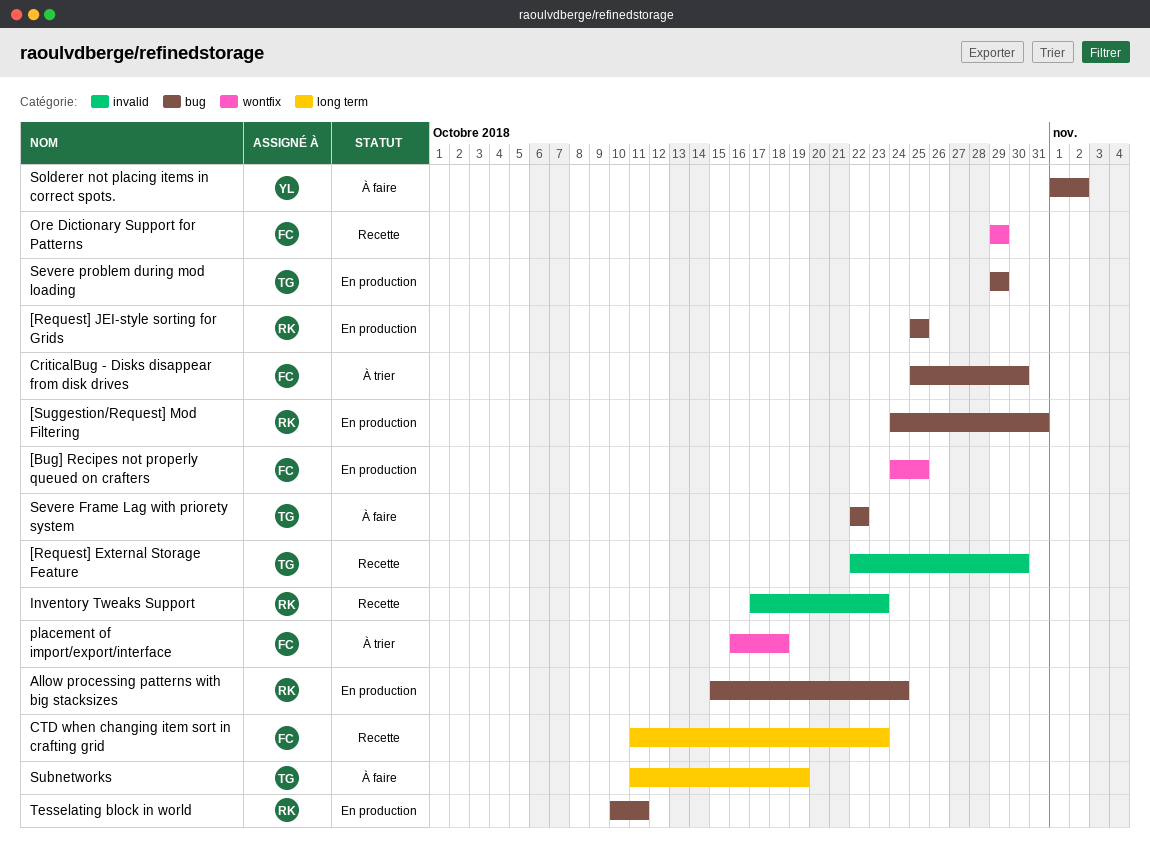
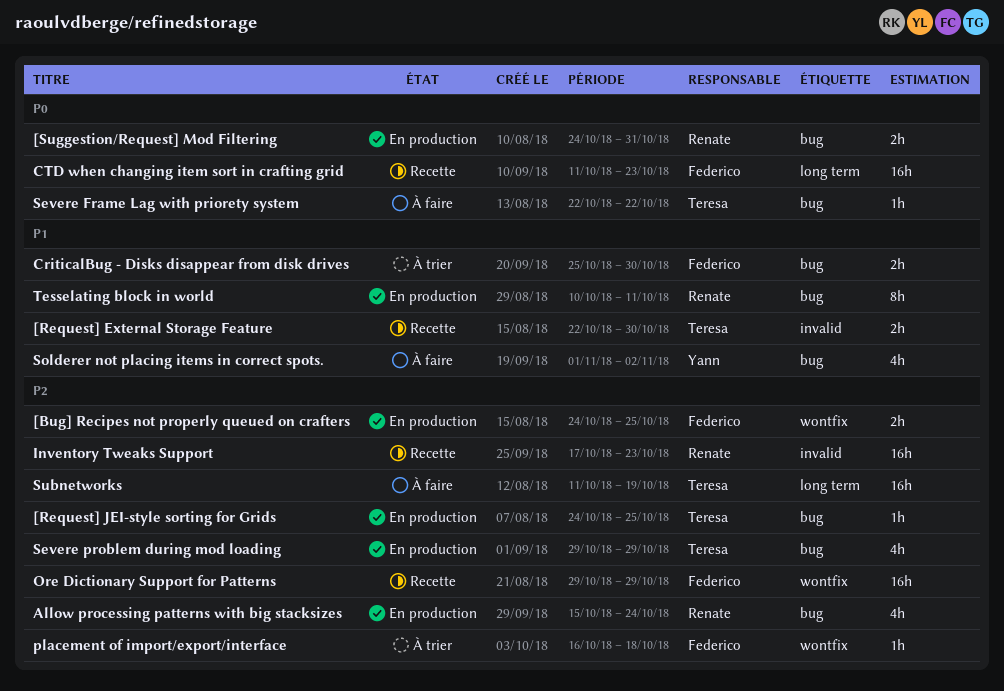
[Request] JEI-style sorting for Grids, owner: Renate -> Teresa
[Request] JEI-style sorting for Grids, start: Oct 25 -> Oct 24

